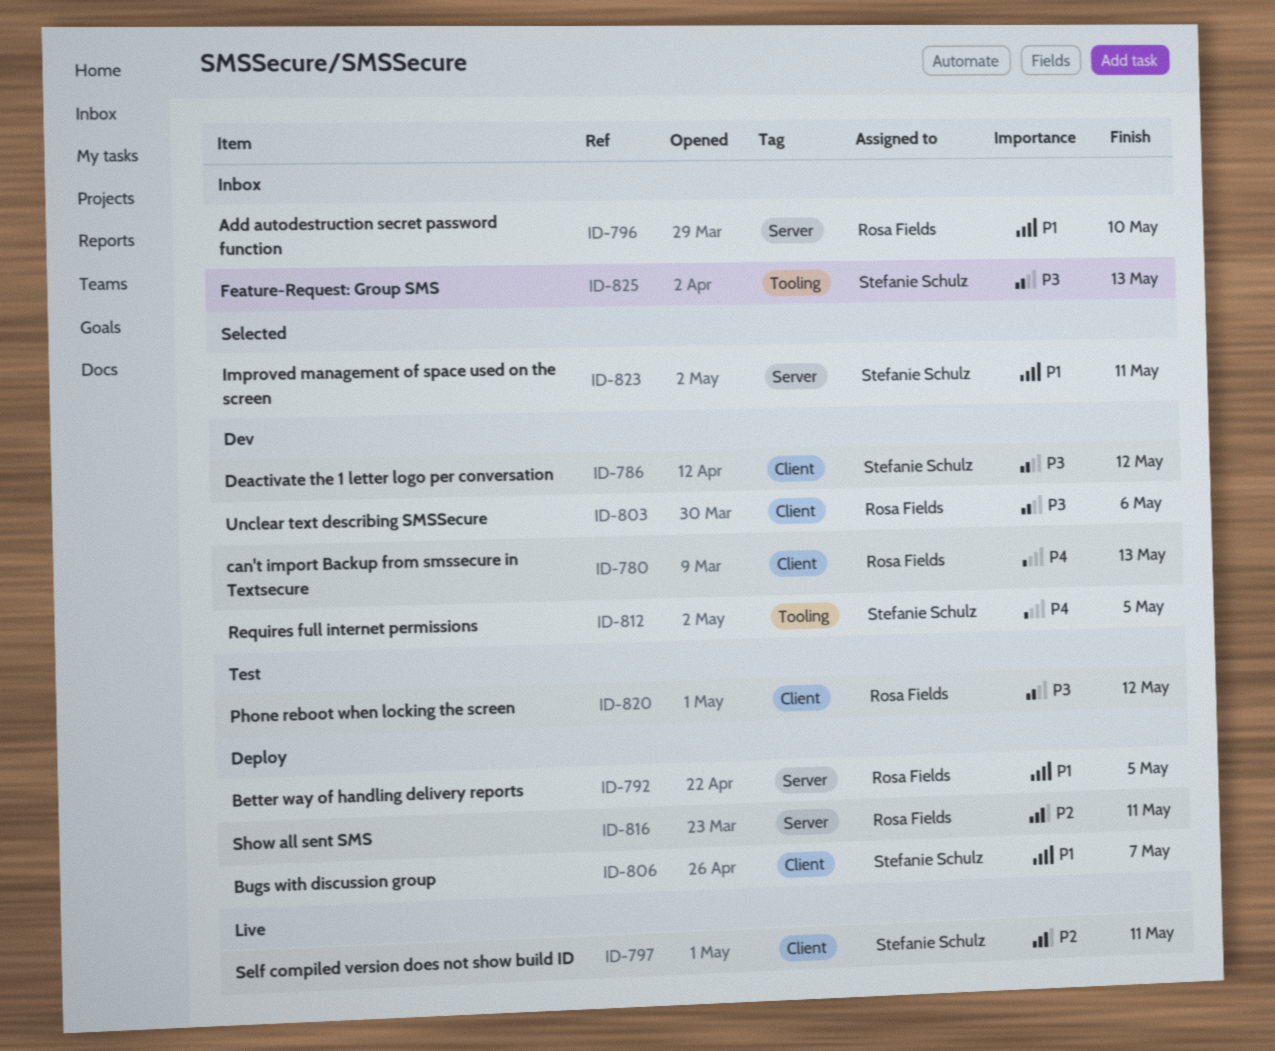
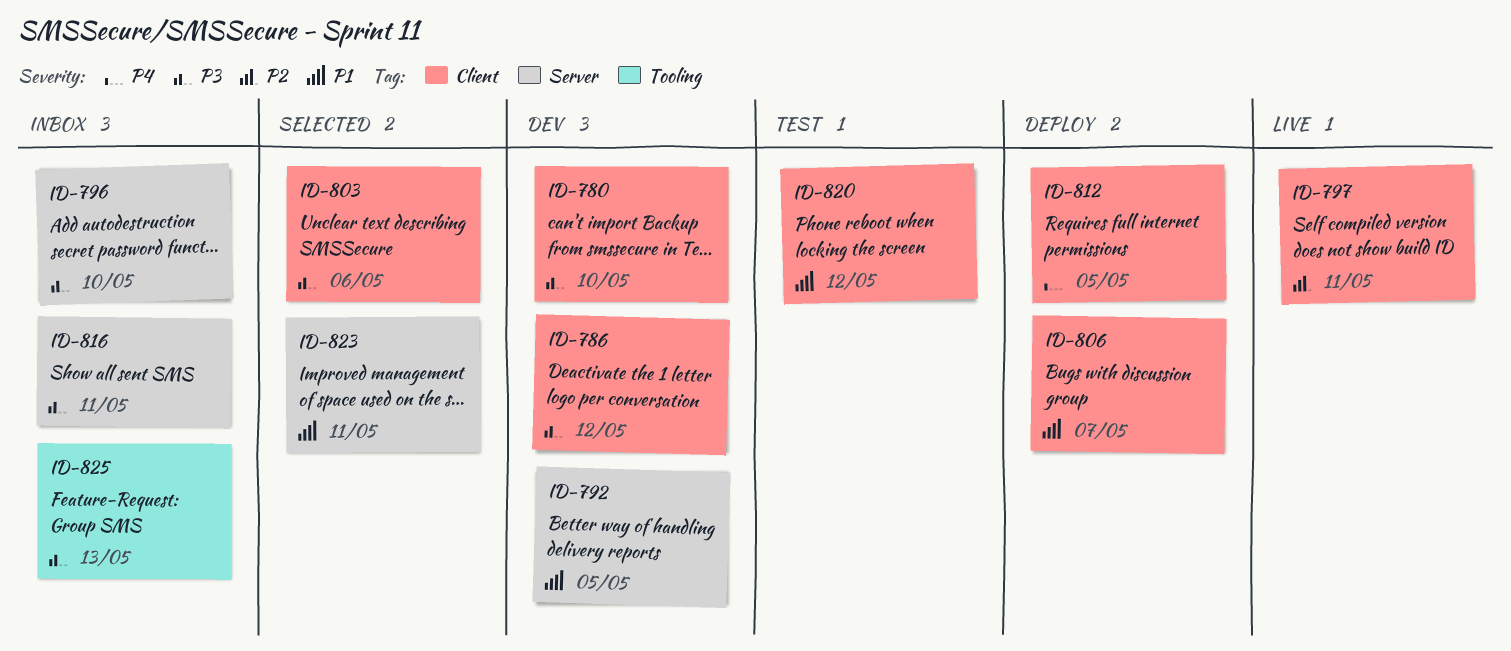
ID-780, priority: P4 -> P3
ID-780, due: May 13 -> May 10
ID-792, status: Deploy -> Dev
ID-796, priority: P1 -> P3
ID-803, status: Dev -> Selected
ID-812, status: Dev -> Deploy
ID-812, label: Tooling -> Client
ID-816, status: Deploy -> Inbox
ID-816, priority: P2 -> P3
ID-820, priority: P3 -> P1

